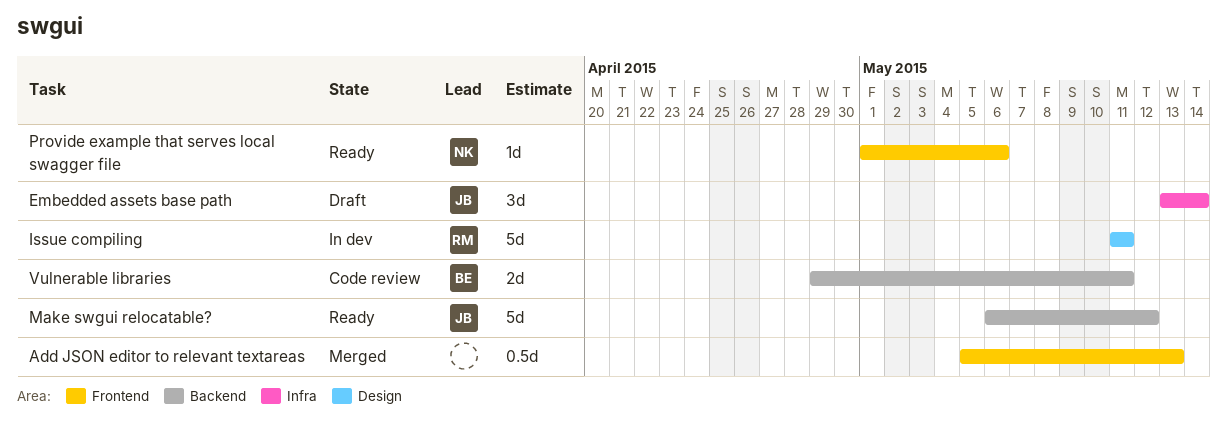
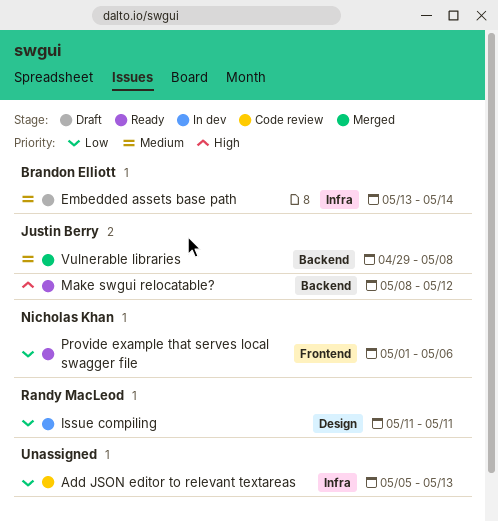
Add JSON editor to relevant textareas, status: Merged -> Code review
Add JSON editor to relevant textareas, label: Frontend -> Infra
Embedded assets base path, owner: Justin Berry -> Brandon Elliott
Make swgui relocatable?, start: May 6 -> May 8
Vulnerable libraries, status: Code review -> Merged
Vulnerable libraries, owner: Brandon Elliott -> Justin Berry
Vulnerable libraries, due: May 11 -> May 8

